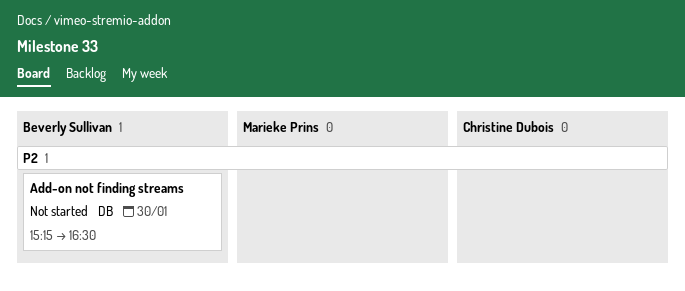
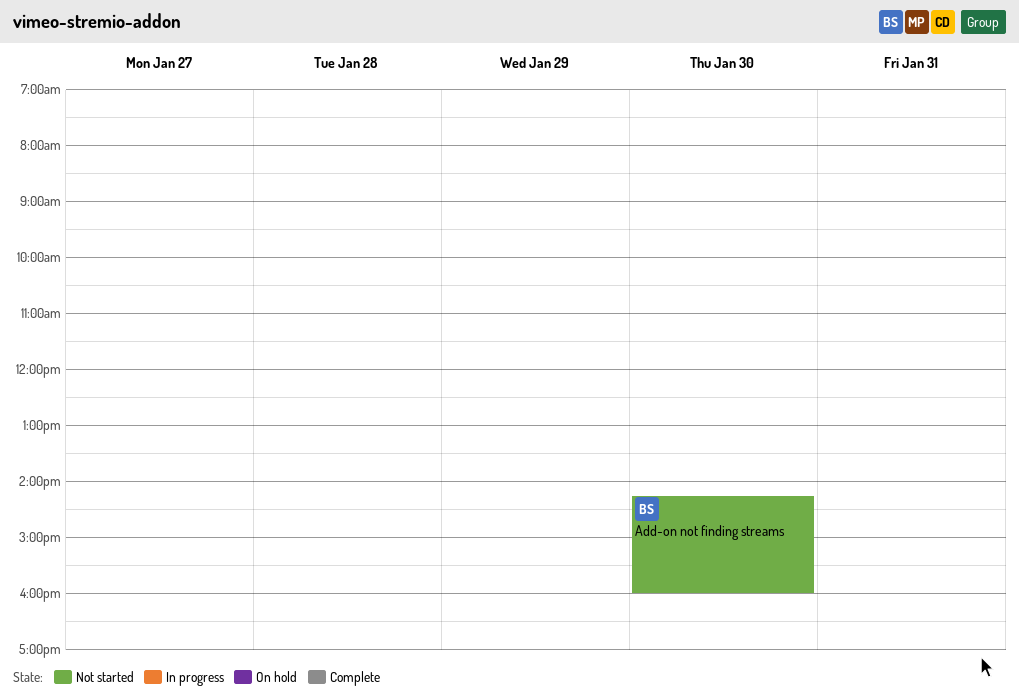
Add-on not finding streams, begins: 15:15 -> 14:15
Add-on not finding streams, ends: 16:30 -> 16:00

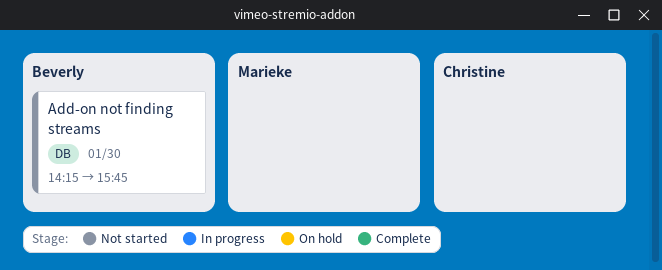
Add-on not finding streams, ends: 16:00 -> 15:45

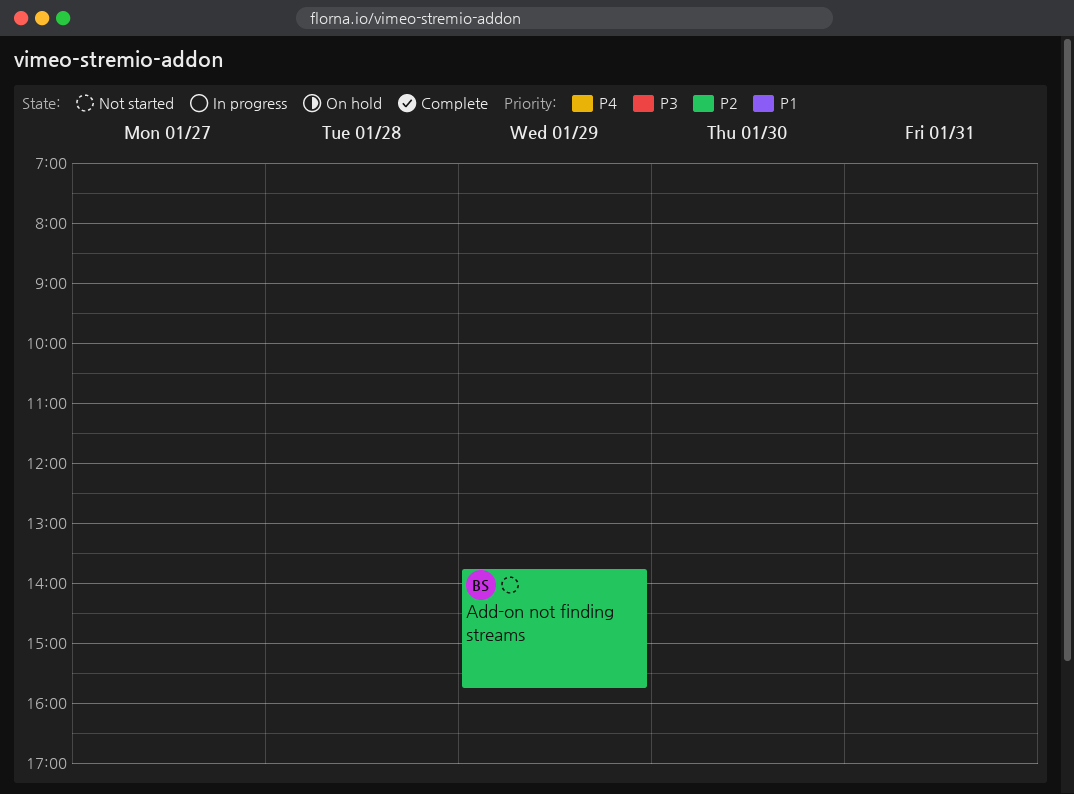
Add-on not finding streams, day: Jan 30 -> Jan 29
Add-on not finding streams, begins: 14:15 -> 13:45

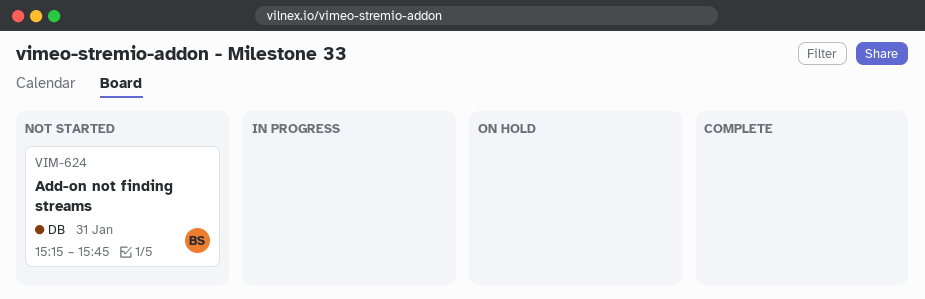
Add-on not finding streams, day: Jan 29 -> Jan 31
Add-on not finding streams, begins: 13:45 -> 15:15

